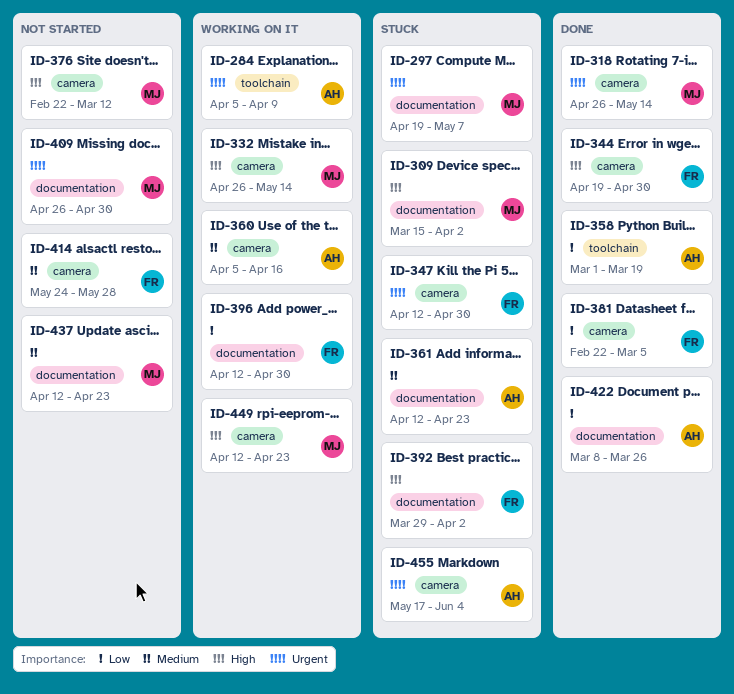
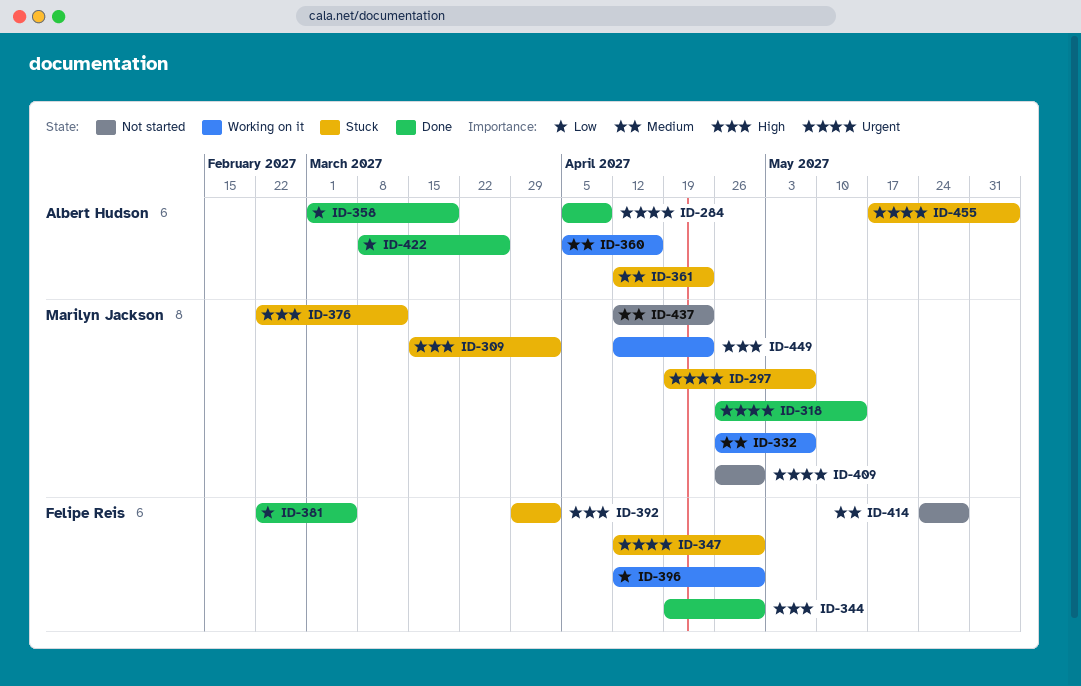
ID-284, status: Working on it -> Done
ID-332, priority: High -> Medium
ID-332, due: May 14 -> May 7
ID-376, status: Not started -> Stuck

